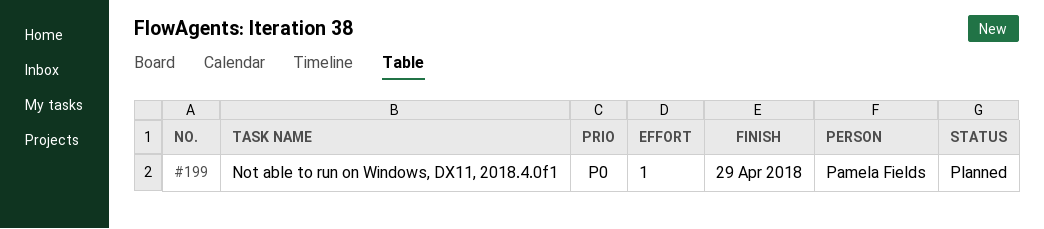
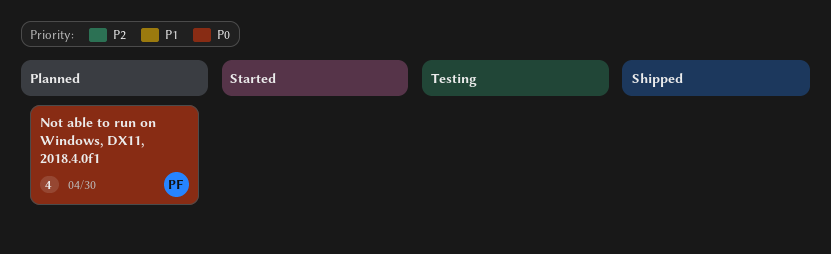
Not able to run on Windows, DX11, 2018.4.0f1, estimate: 1 -> 4
Not able to run on Windows, DX11, 2018.4.0f1, due: Apr 29 -> Apr 30

